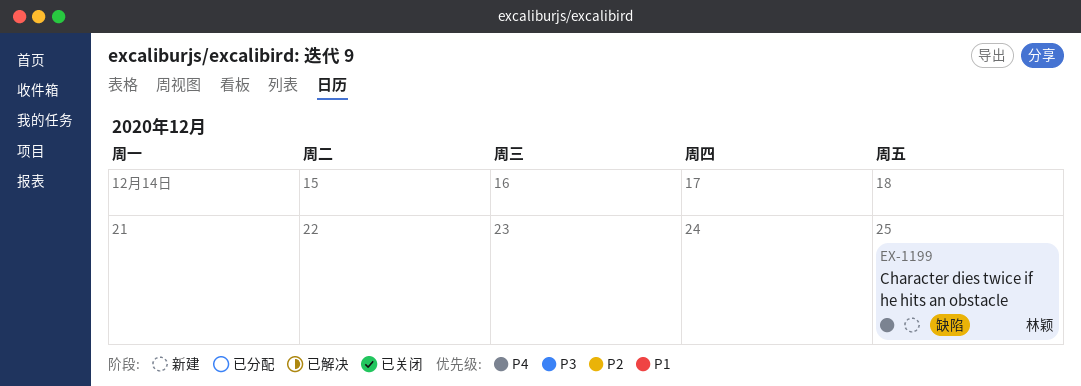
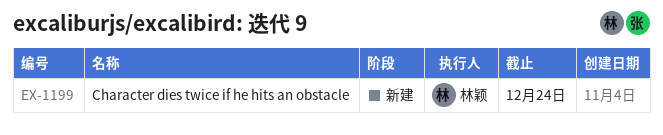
EX-1199, due: Dec 25 -> Dec 24

